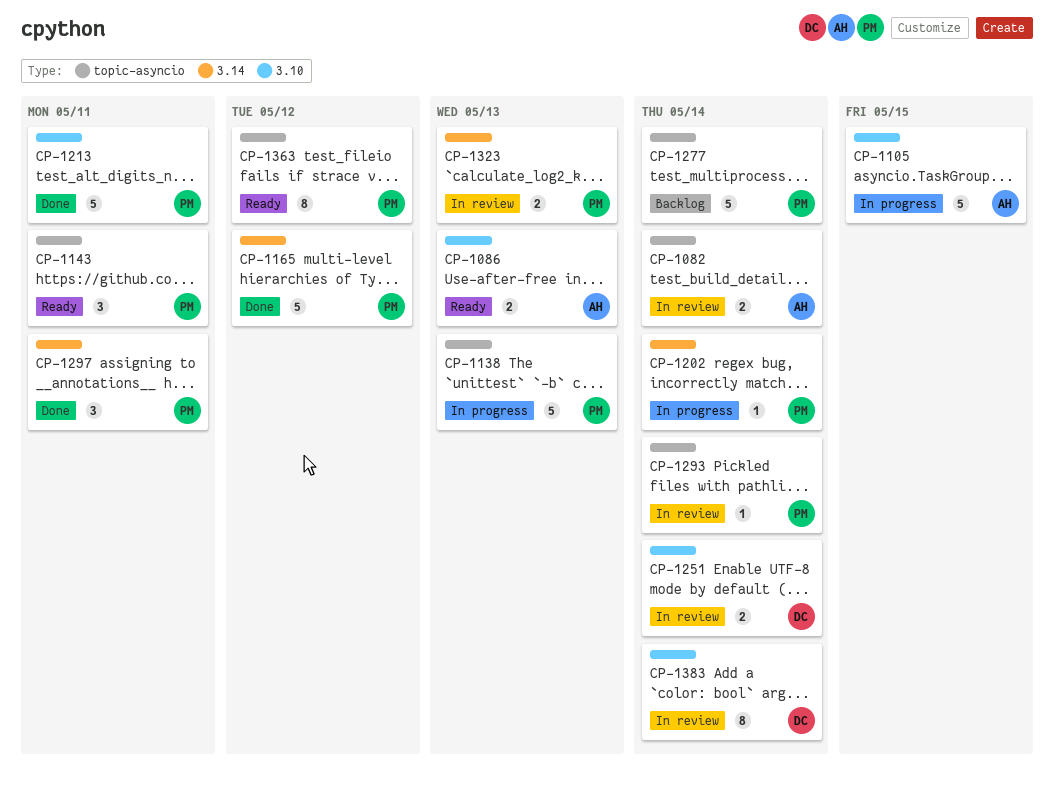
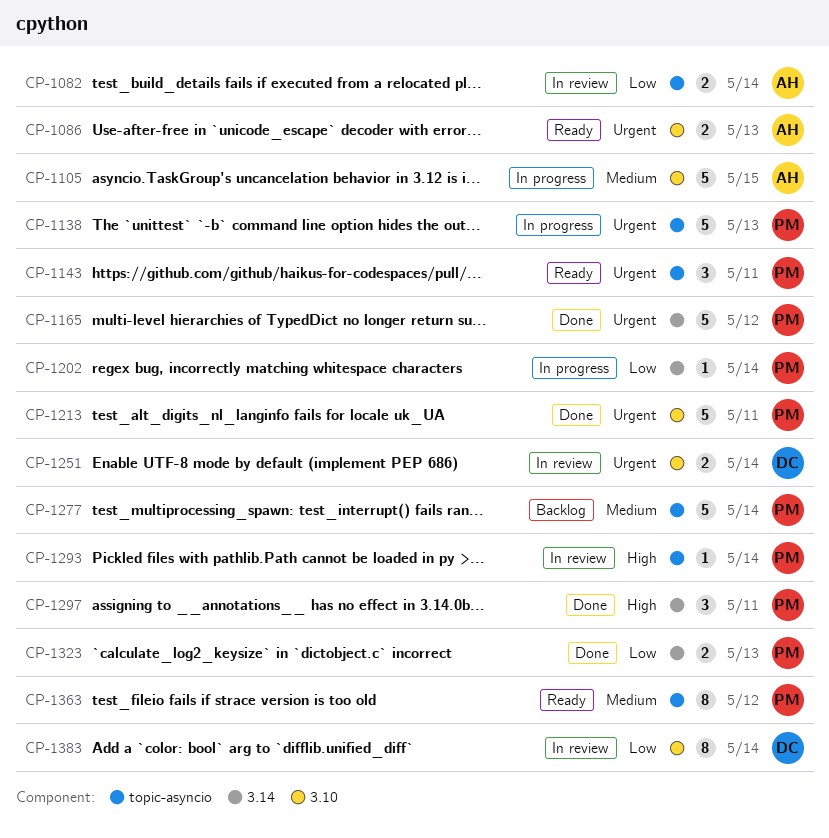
CP-1323, status: In review -> Done

